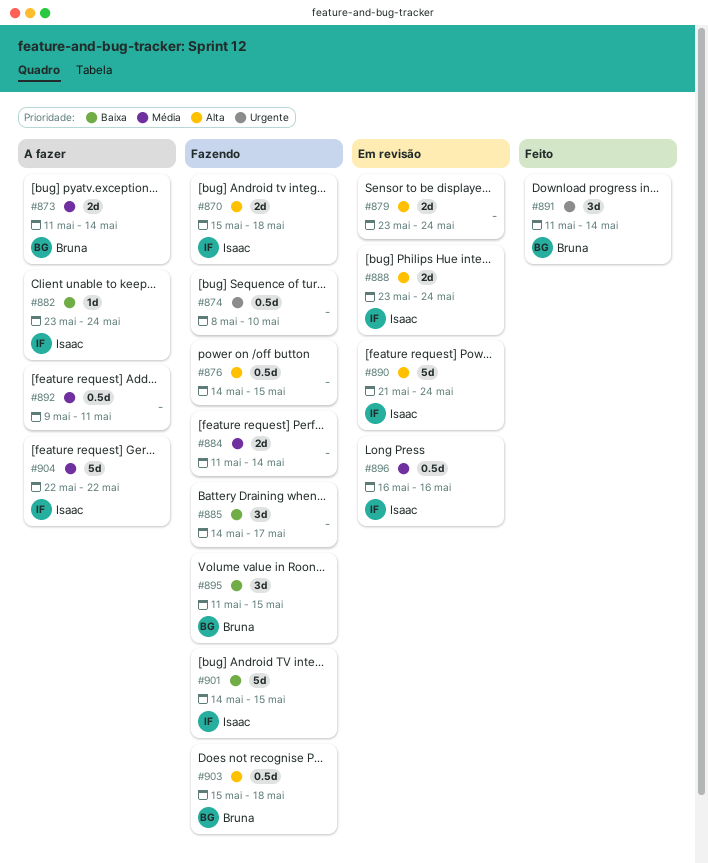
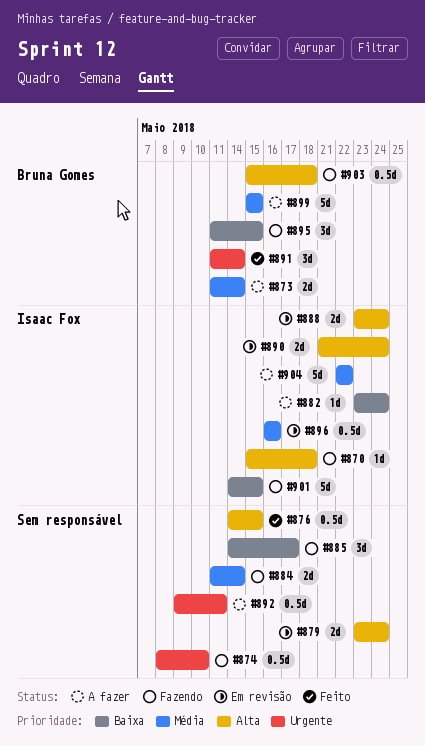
#870, estimate: 2d -> 1d
#876, status: Fazendo -> Feito
#890, estimate: 5d -> 2d
#892, priority: Média -> Urgente
#899: none -> present

